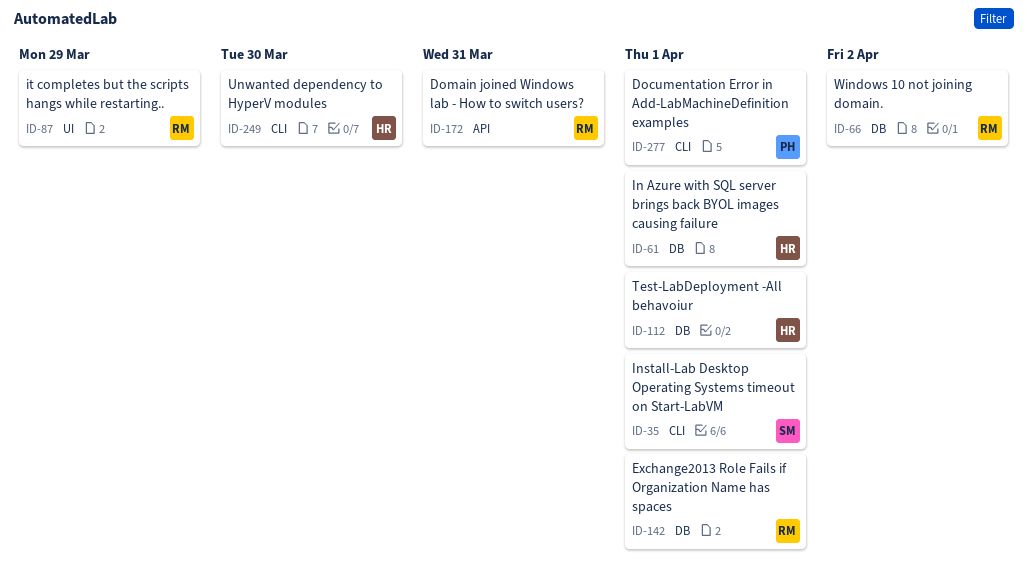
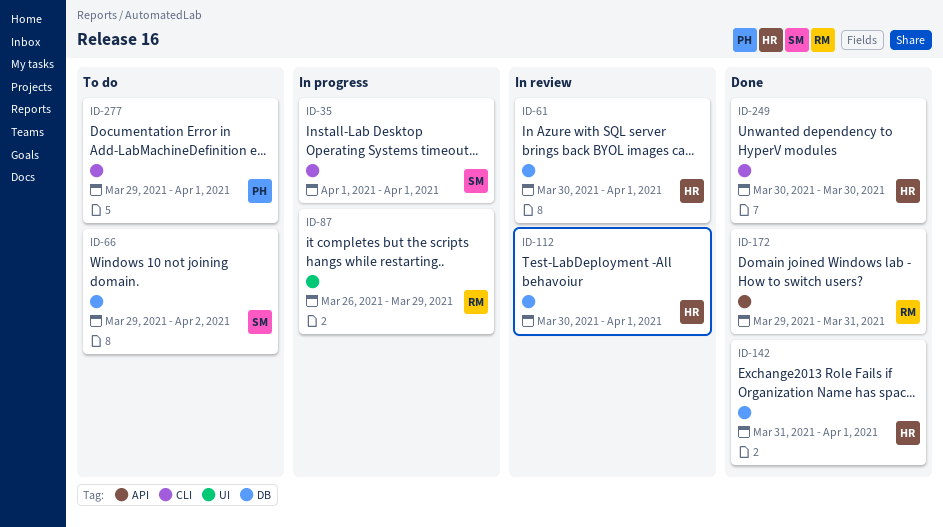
ID-66, owner: RM -> SM
ID-142, owner: RM -> HR

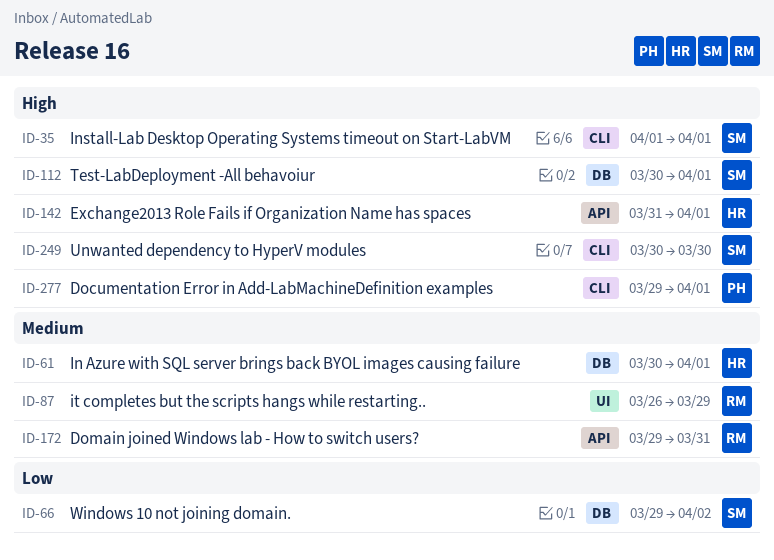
ID-112, owner: HR -> SM
ID-142, label: DB -> API
ID-249, owner: HR -> SM

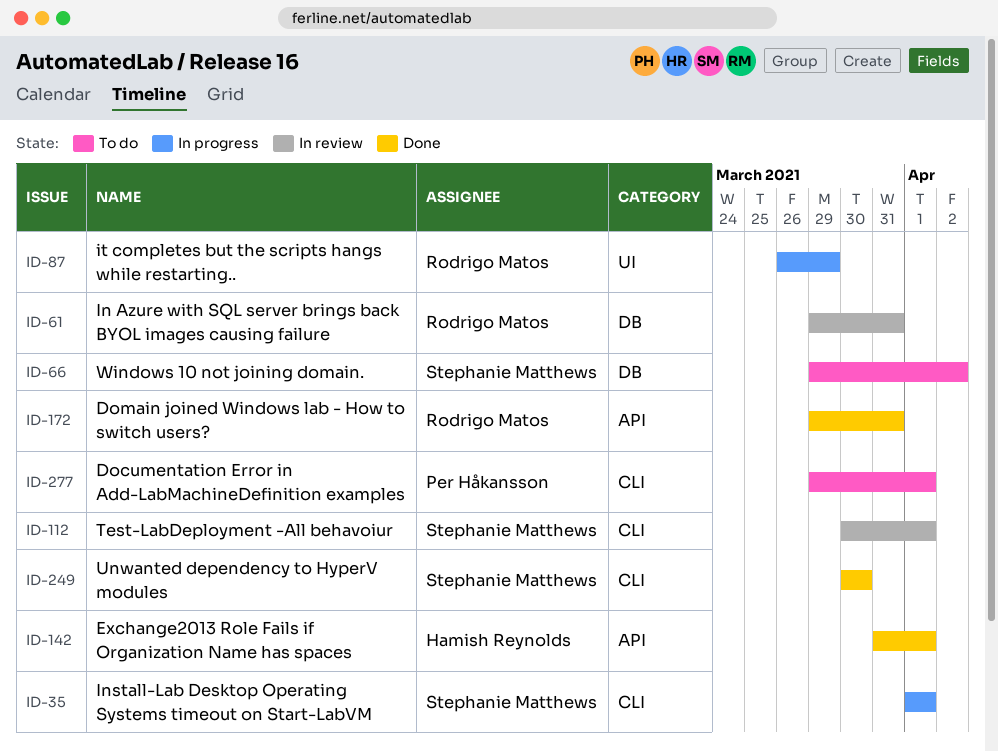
ID-61, owner: Hamish Reynolds -> Rodrigo Matos
ID-61, start: Mar 30 -> Mar 29
ID-61, due: Apr 1 -> Mar 31
ID-112, label: DB -> CLI

